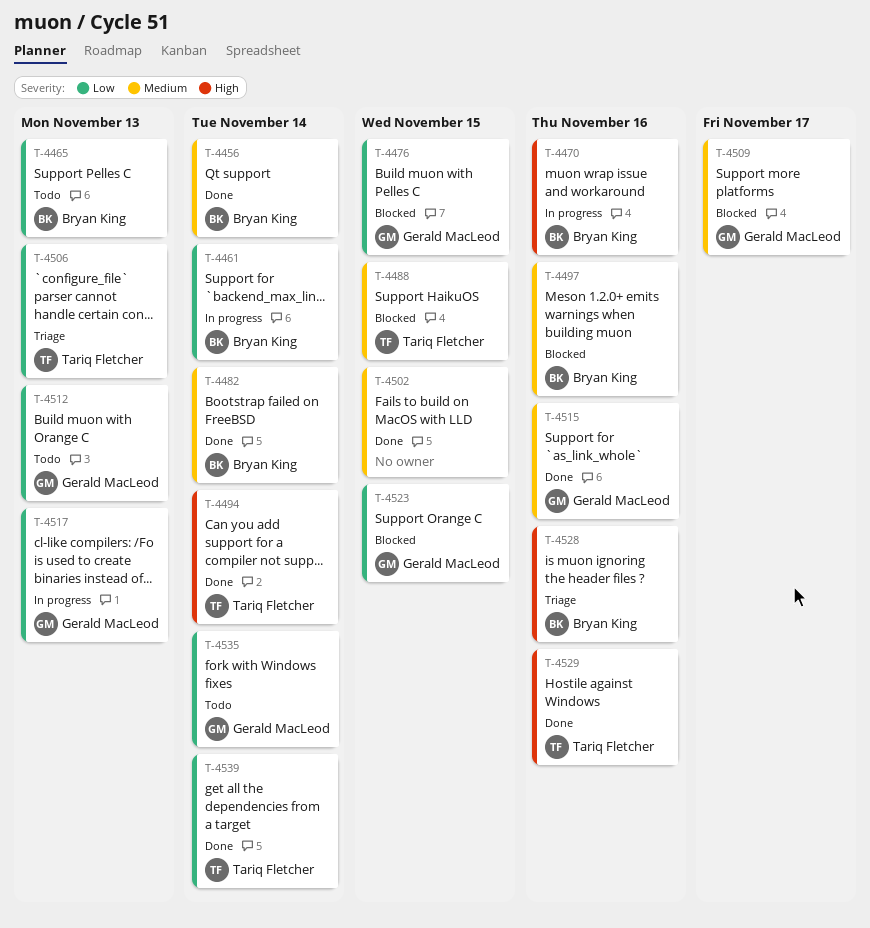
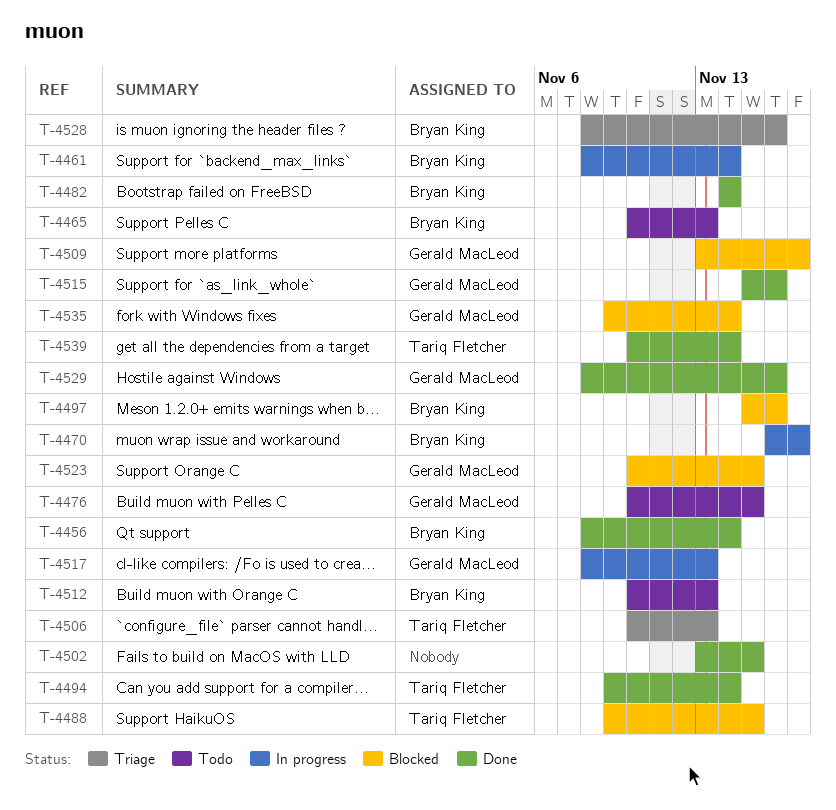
T-4470, due: Nov 16 -> Nov 17
T-4476, status: Blocked -> Todo
T-4512, owner: Gerald MacLeod -> Bryan King
T-4529, owner: Tariq Fletcher -> Gerald MacLeod
T-4535, status: Todo -> Blocked

